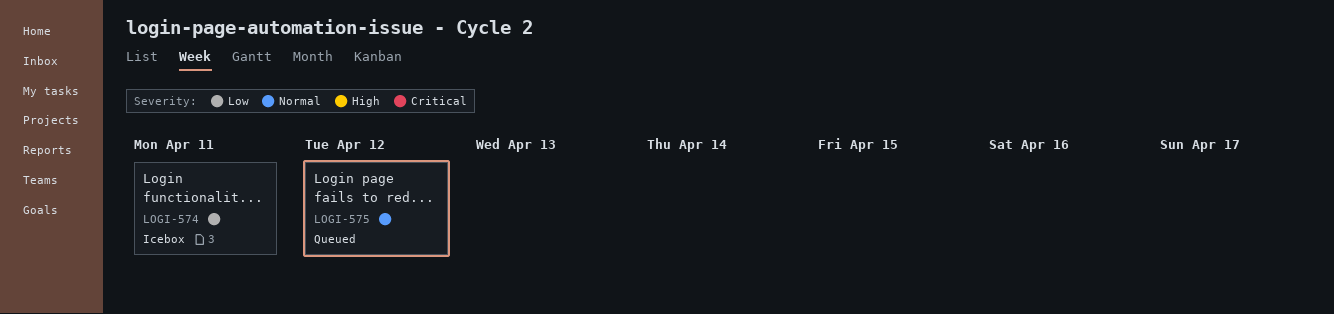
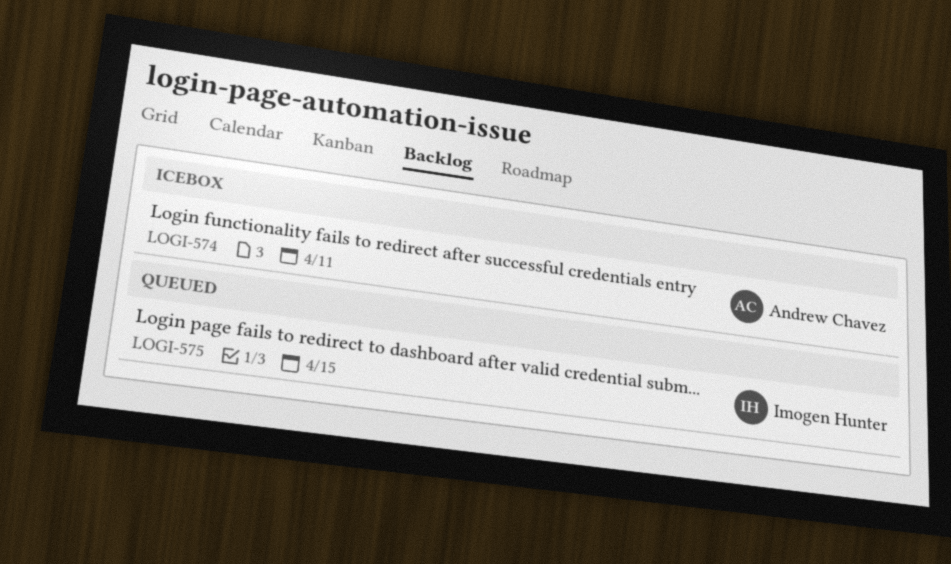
LOGI-575, due: Apr 12 -> Apr 15

